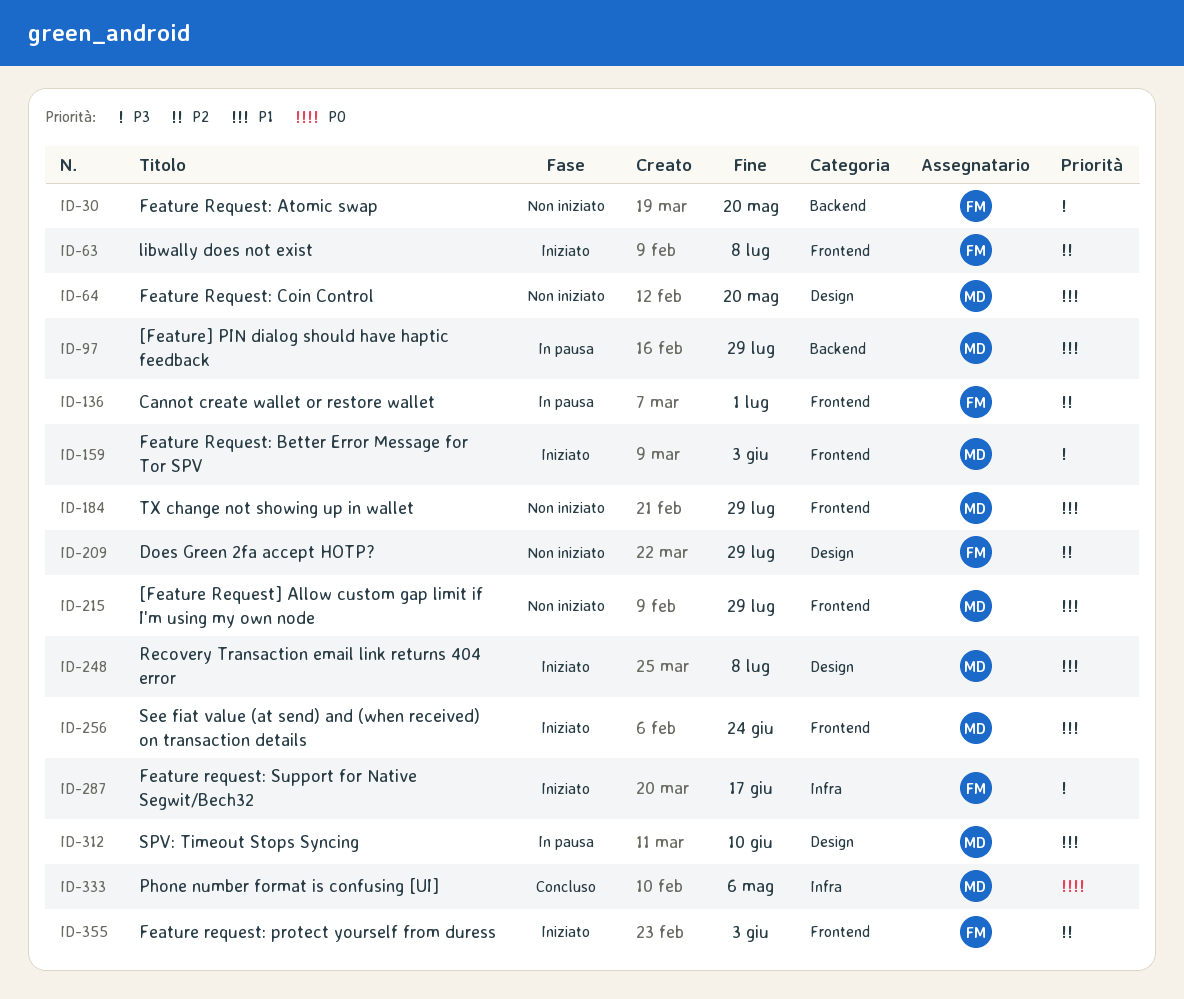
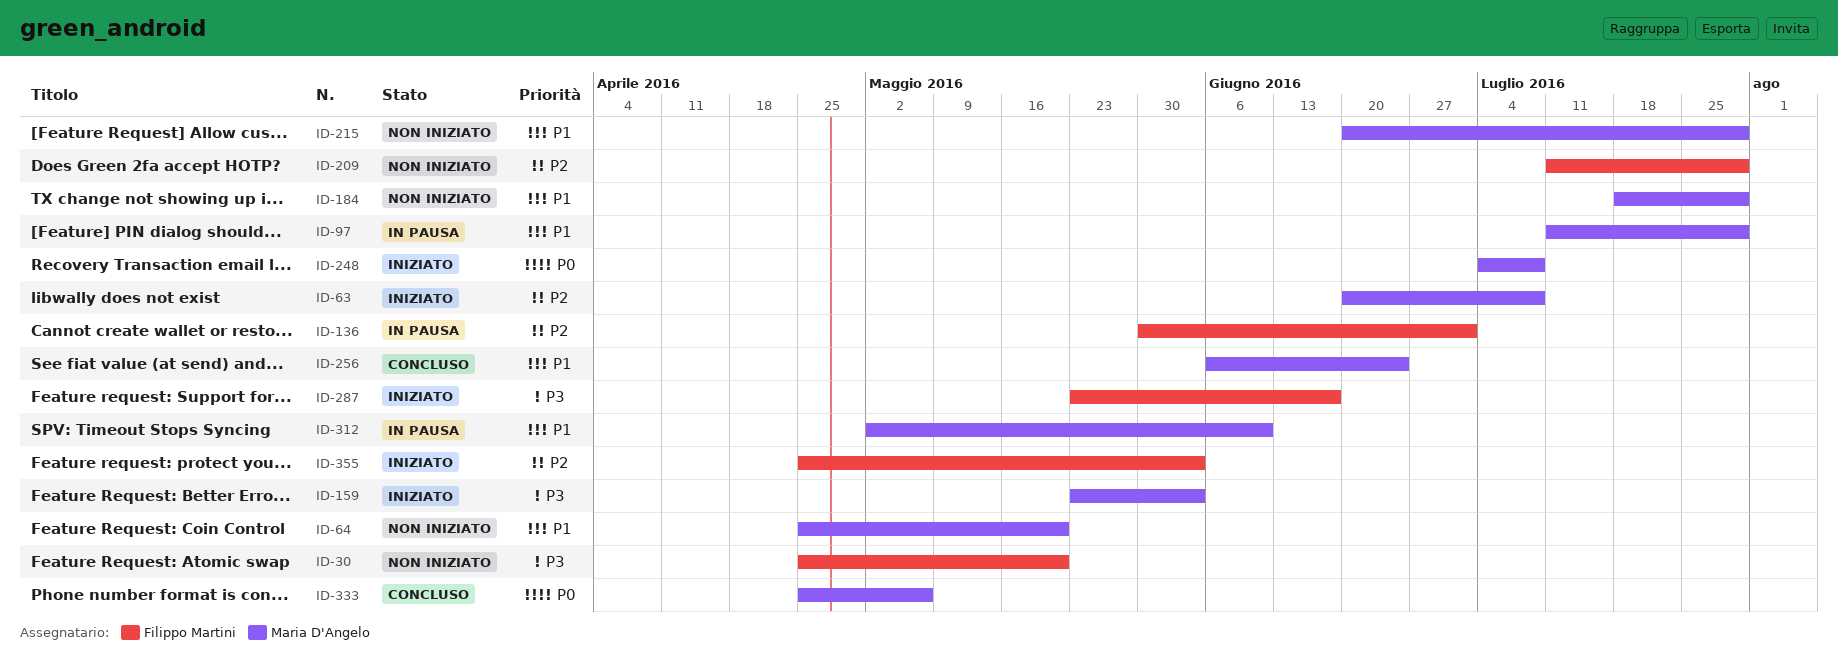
ID-63, owner: Filippo Martini -> Maria D'Angelo
ID-248, priority: P1 -> P0
ID-256, status: Iniziato -> Concluso

